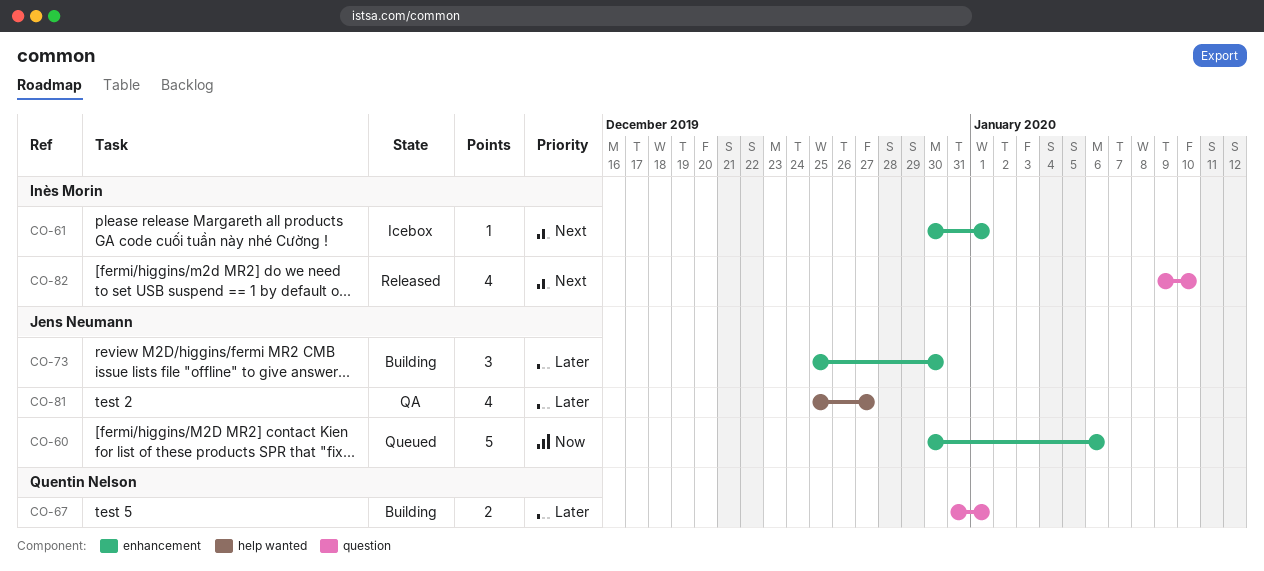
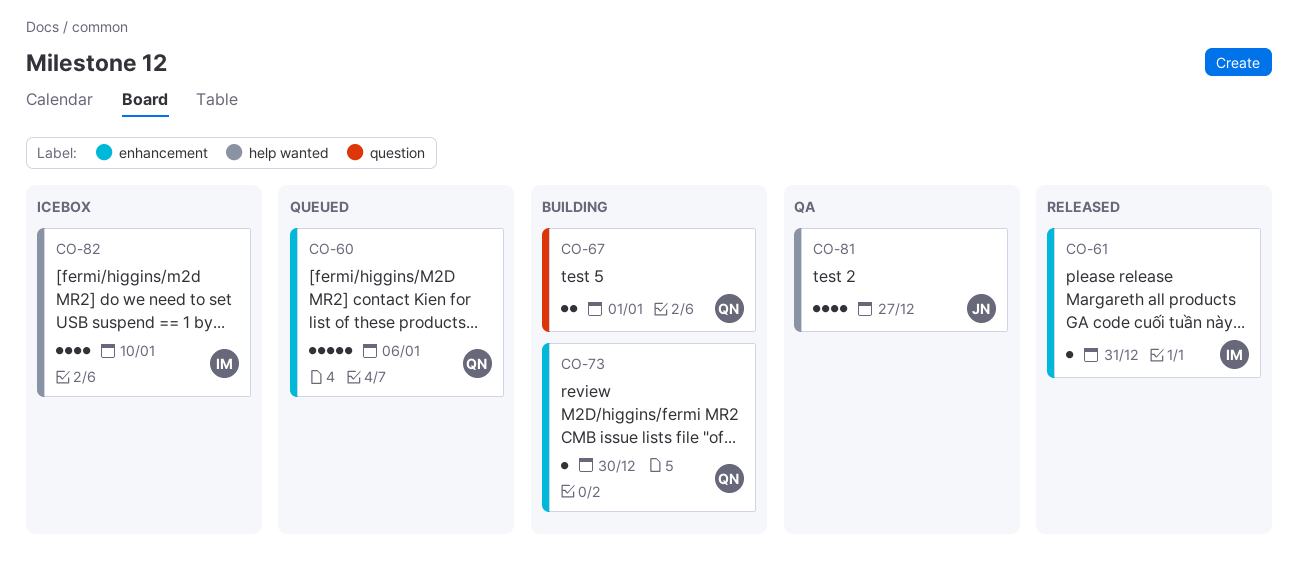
CO-60, owner: Jens Neumann -> Quentin Nelson
CO-61, status: Icebox -> Released
CO-61, due: Jan 1 -> Dec 31
CO-73, owner: Jens Neumann -> Quentin Nelson
CO-73, estimate: 3 -> 1
CO-82, status: Released -> Icebox
CO-82, label: question -> help wanted

